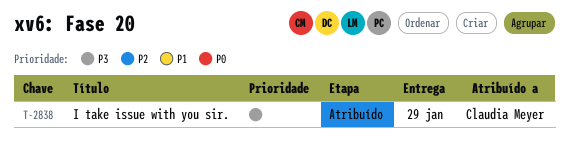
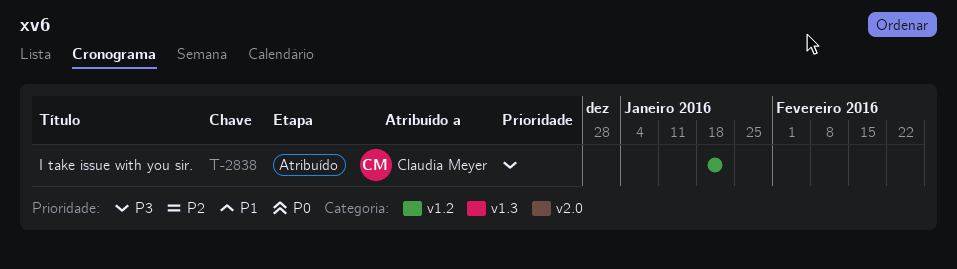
T-2838, due: Jan 29 -> Jan 22

